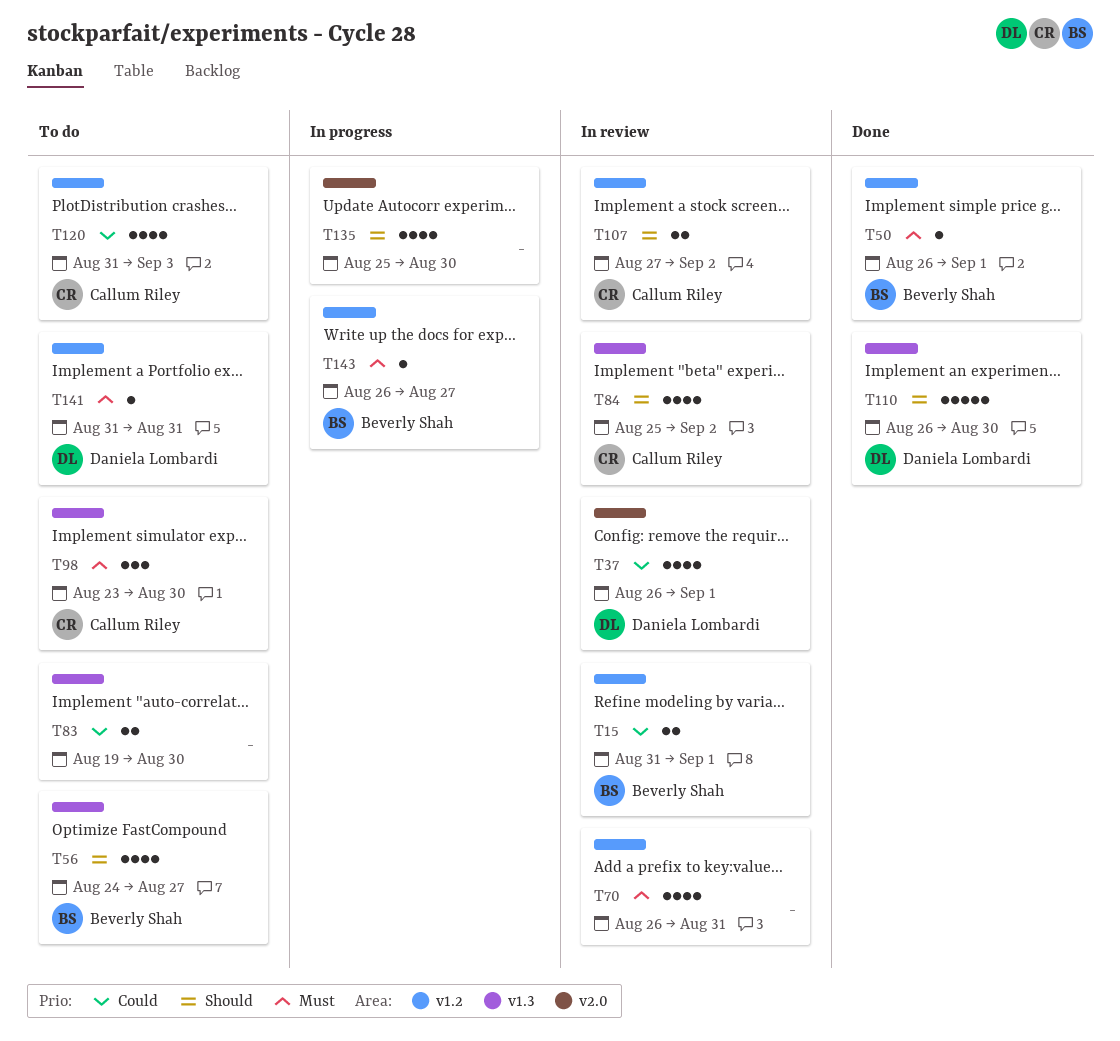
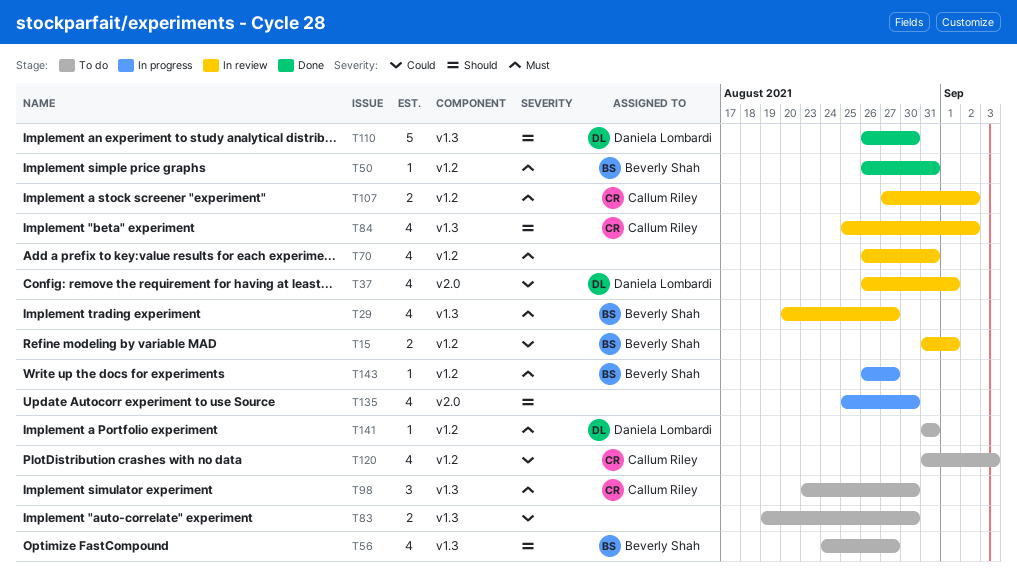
T29: none -> present
T50, due: Sep 1 -> Aug 31
T107, priority: Should -> Must

